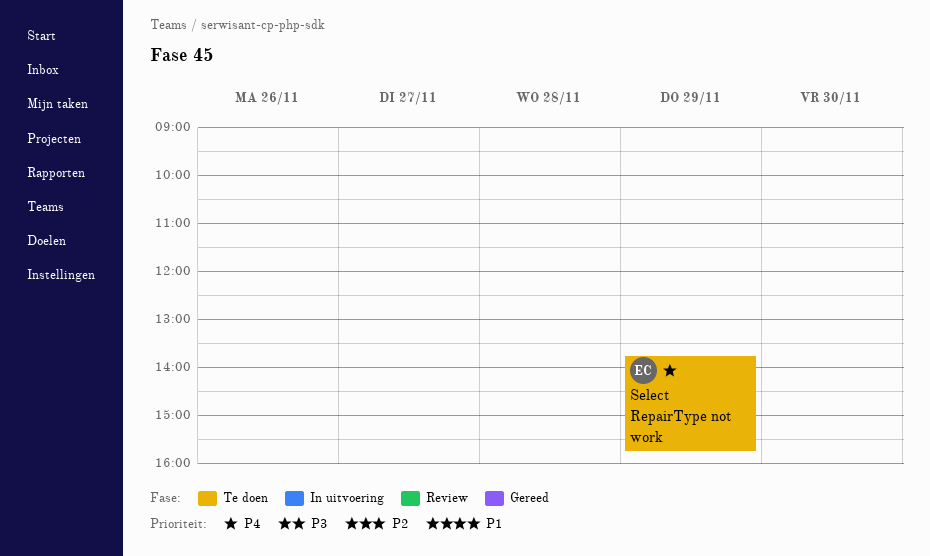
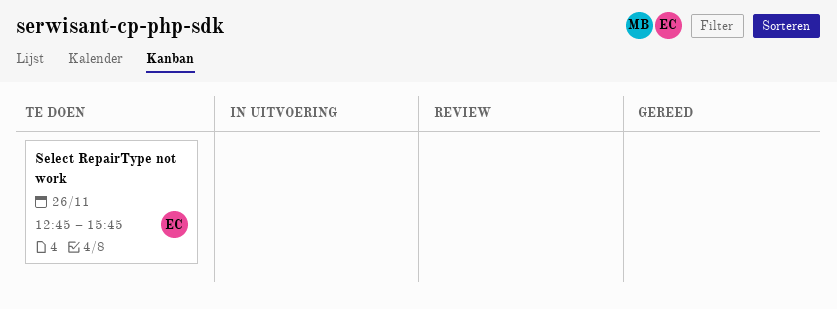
Select RepairType not work, day: Nov 29 -> Nov 26
Select RepairType not work, begins: 13:45 -> 12:45

